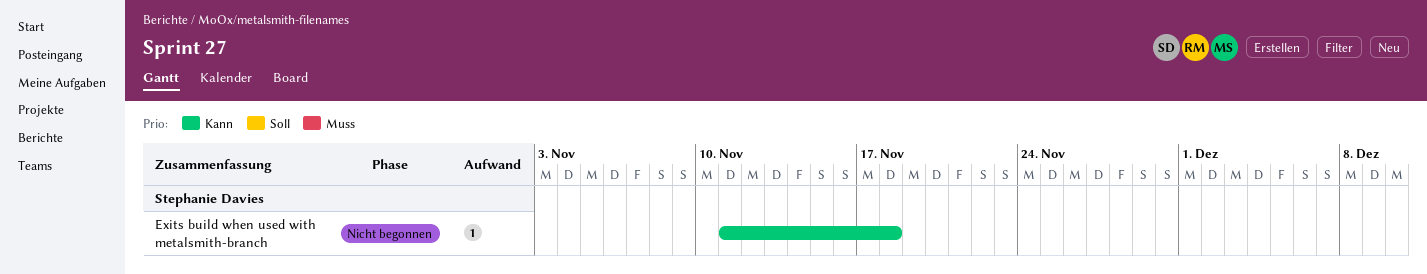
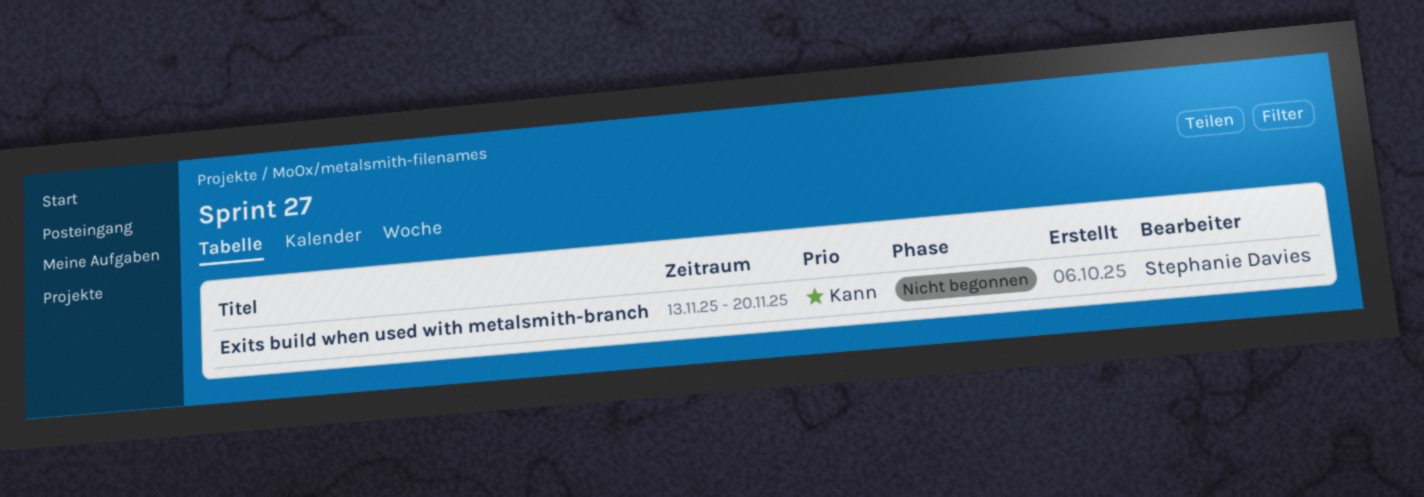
Exits build when used with metalsmith-branch, start: Nov 11 -> Nov 13
Exits build when used with metalsmith-branch, due: Nov 18 -> Nov 20

